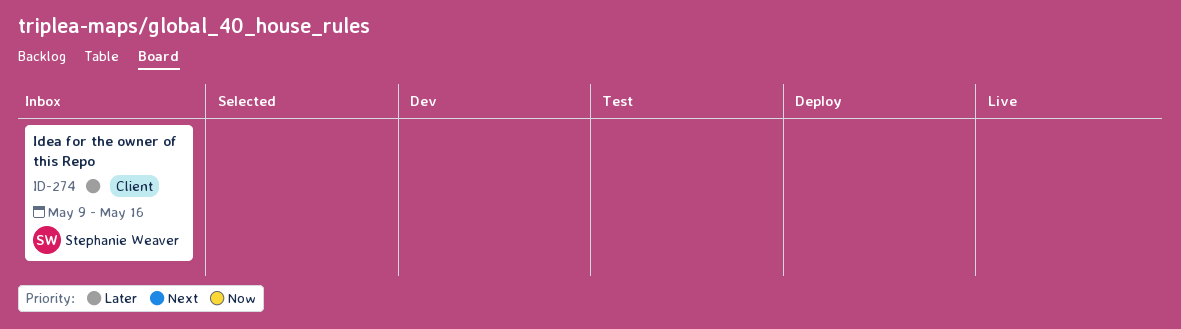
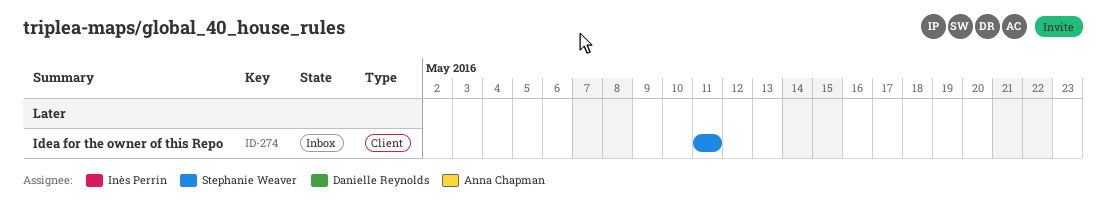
ID-274, start: May 9 -> May 11
ID-274, due: May 16 -> May 11

